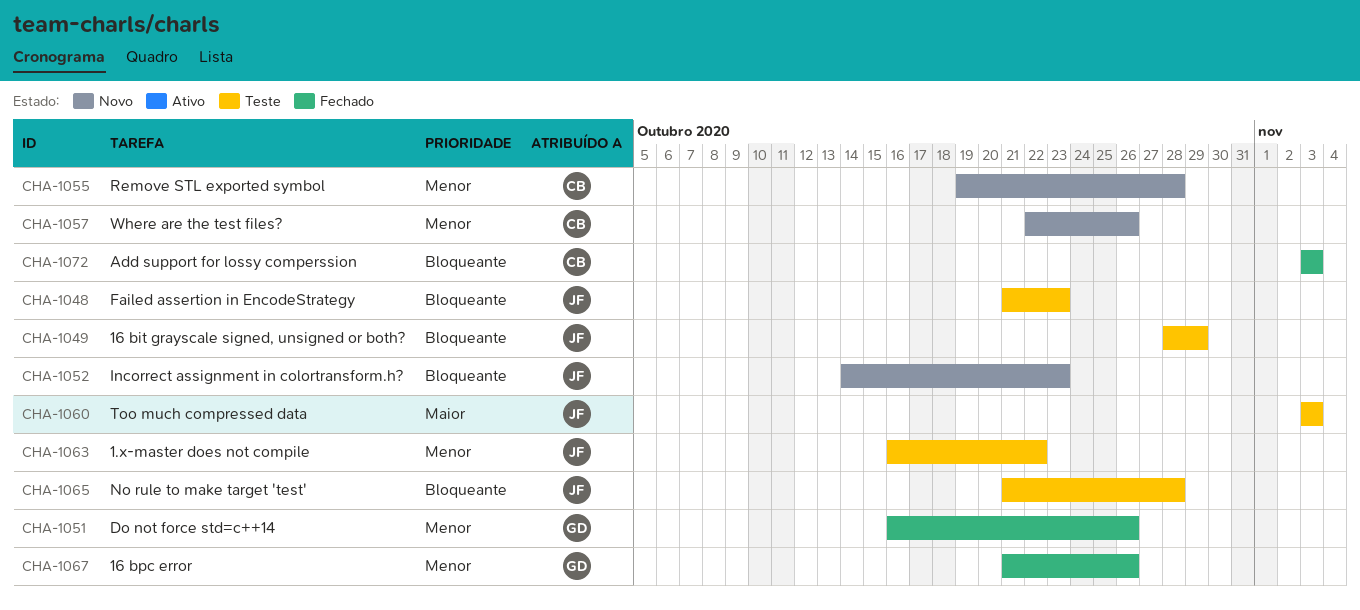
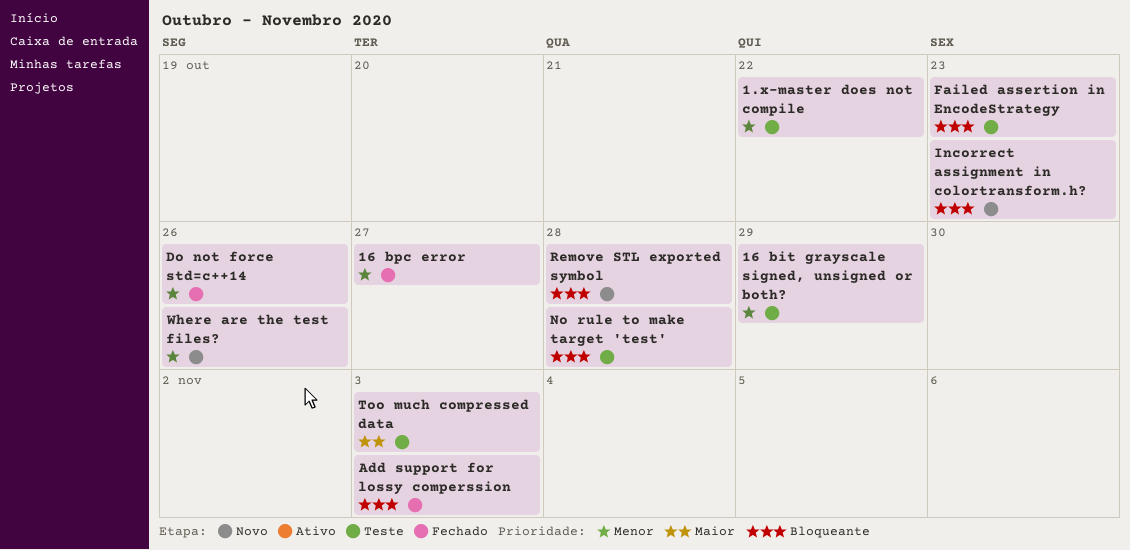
16 bit grayscale signed, unsigned or both?, priority: Bloqueante -> Menor
16 bpc error, due: Oct 26 -> Oct 27
Remove STL exported symbol, priority: Menor -> Bloqueante

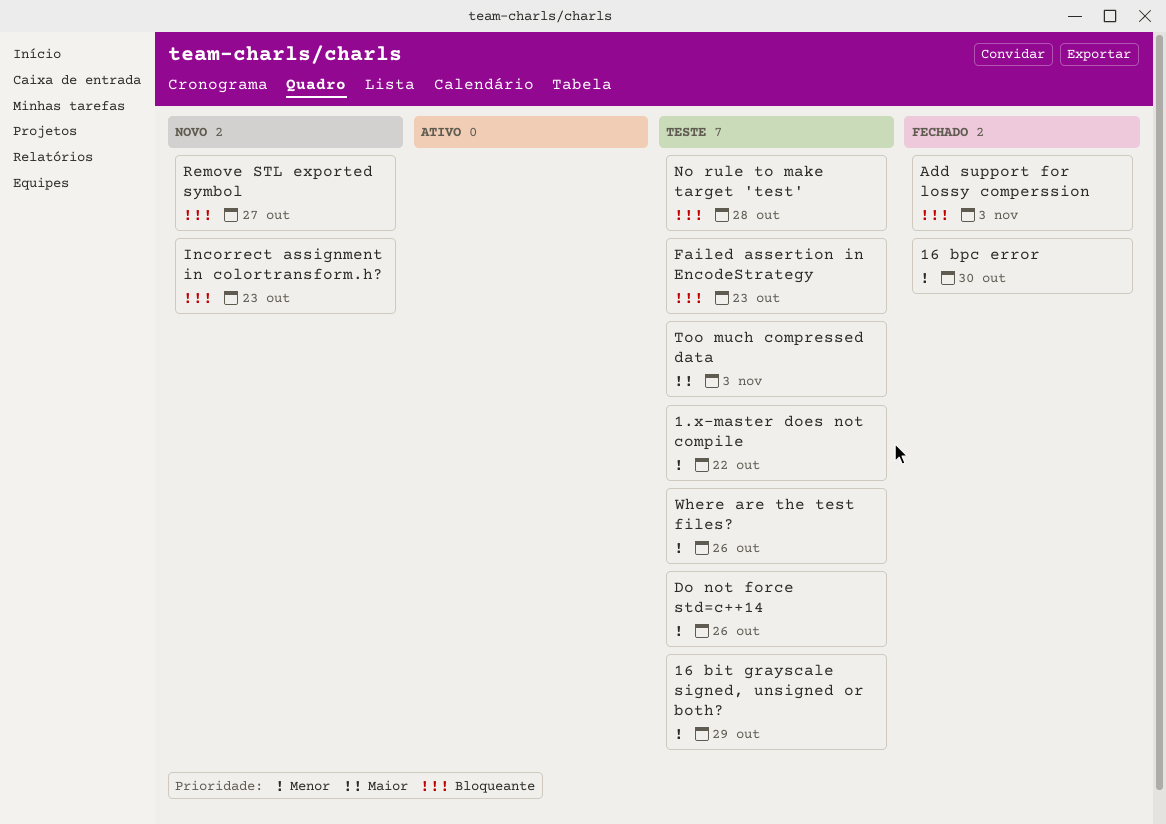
16 bpc error, due: Oct 27 -> Oct 30
Do not force std=c++14, status: Fechado -> Teste
Remove STL exported symbol, due: Oct 28 -> Oct 27
Where are the test files?, status: Novo -> Teste

